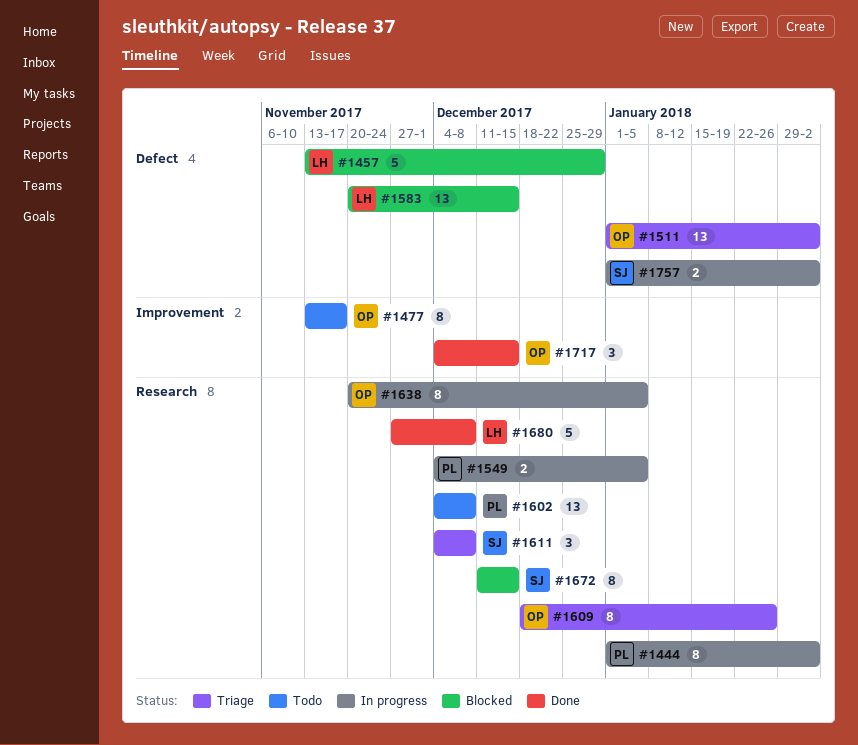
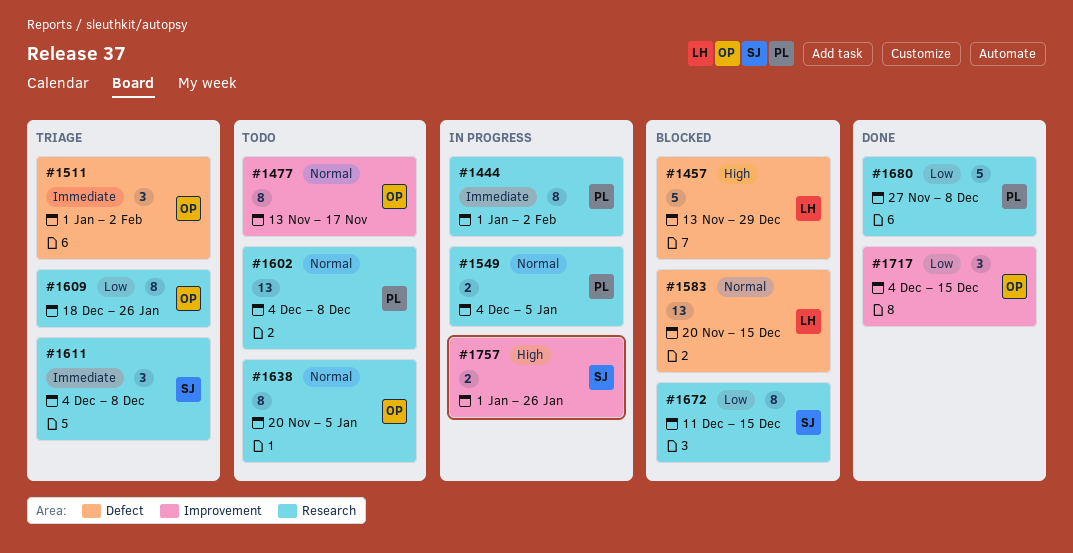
#1511, estimate: 13 -> 3
#1638, status: In progress -> Todo
#1680, owner: LH -> PL
#1757, label: Defect -> Improvement
#1757, due: Feb 2 -> Jan 26

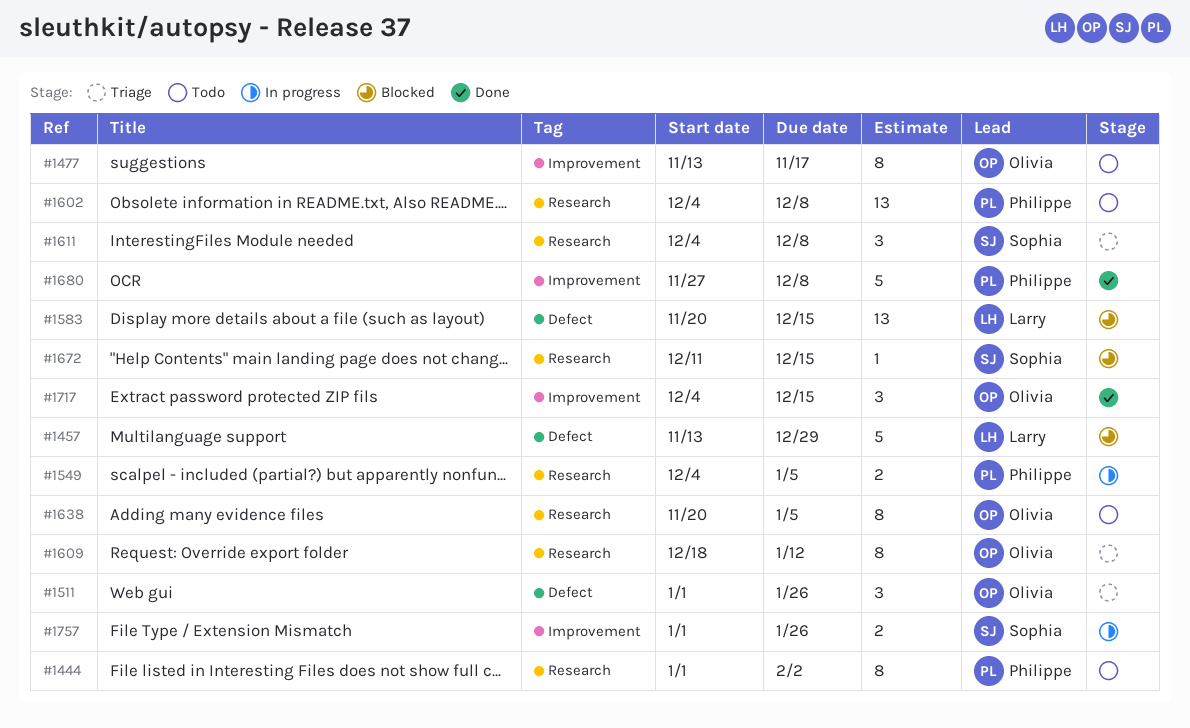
#1444, status: In progress -> Todo
#1511, due: Feb 2 -> Jan 26
#1609, due: Jan 26 -> Jan 12
#1672, estimate: 8 -> 1
#1680, label: Research -> Improvement

